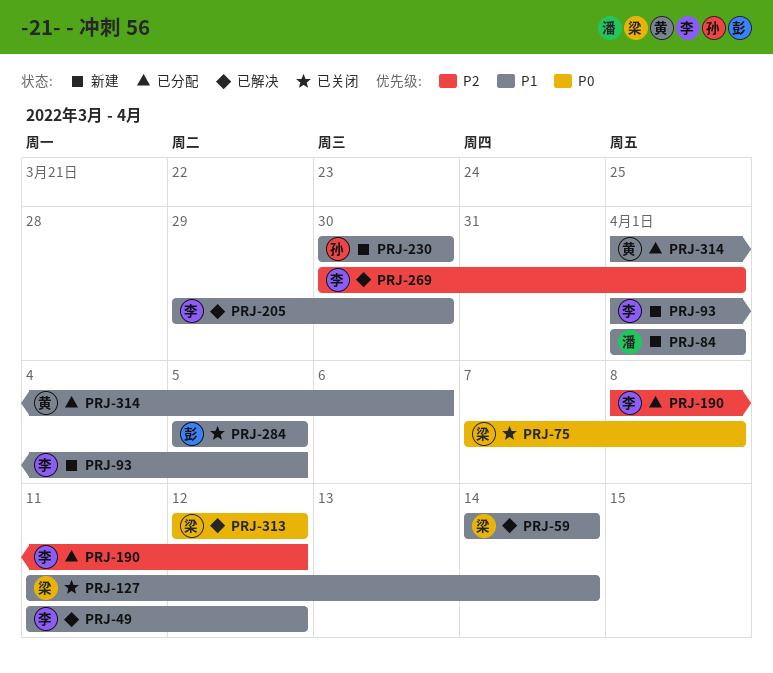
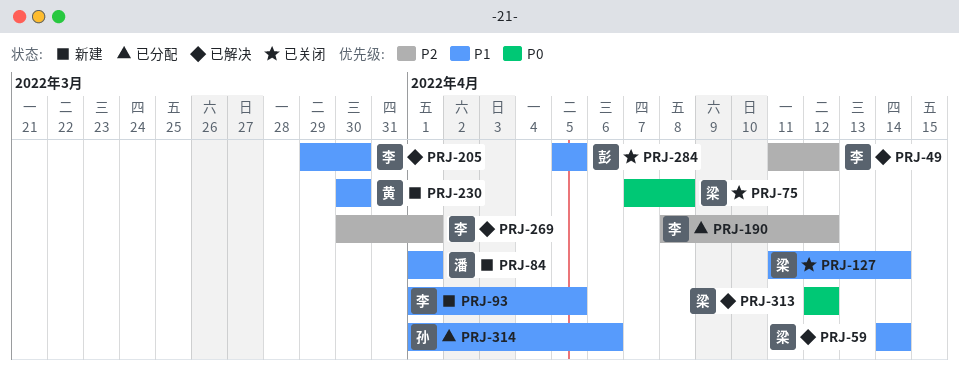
PRJ-49, priority: P1 -> P2
PRJ-230, owner: 孙 -> 黄
PRJ-314, owner: 黄 -> 孙

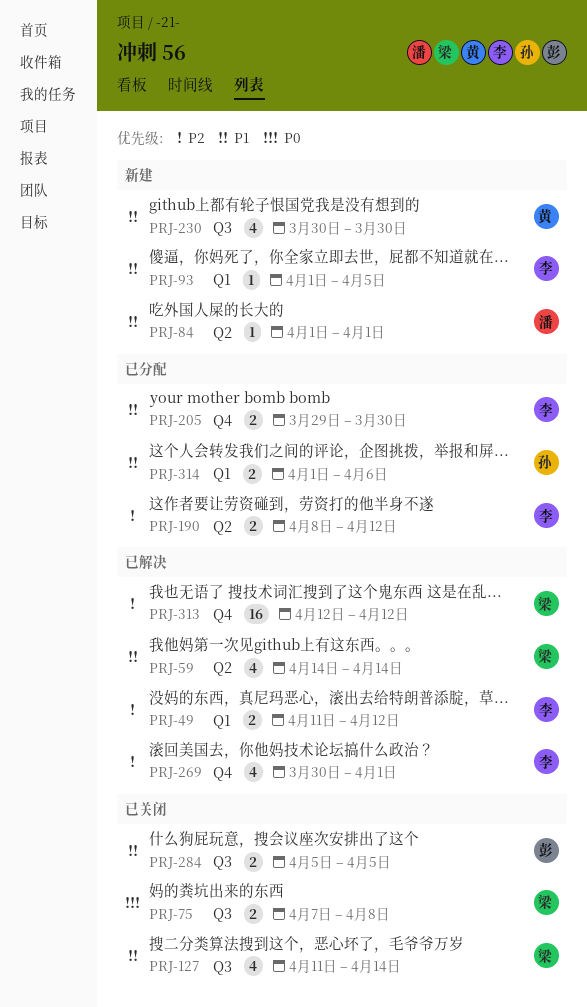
PRJ-205, status: 已解决 -> 已分配
PRJ-313, priority: P0 -> P2

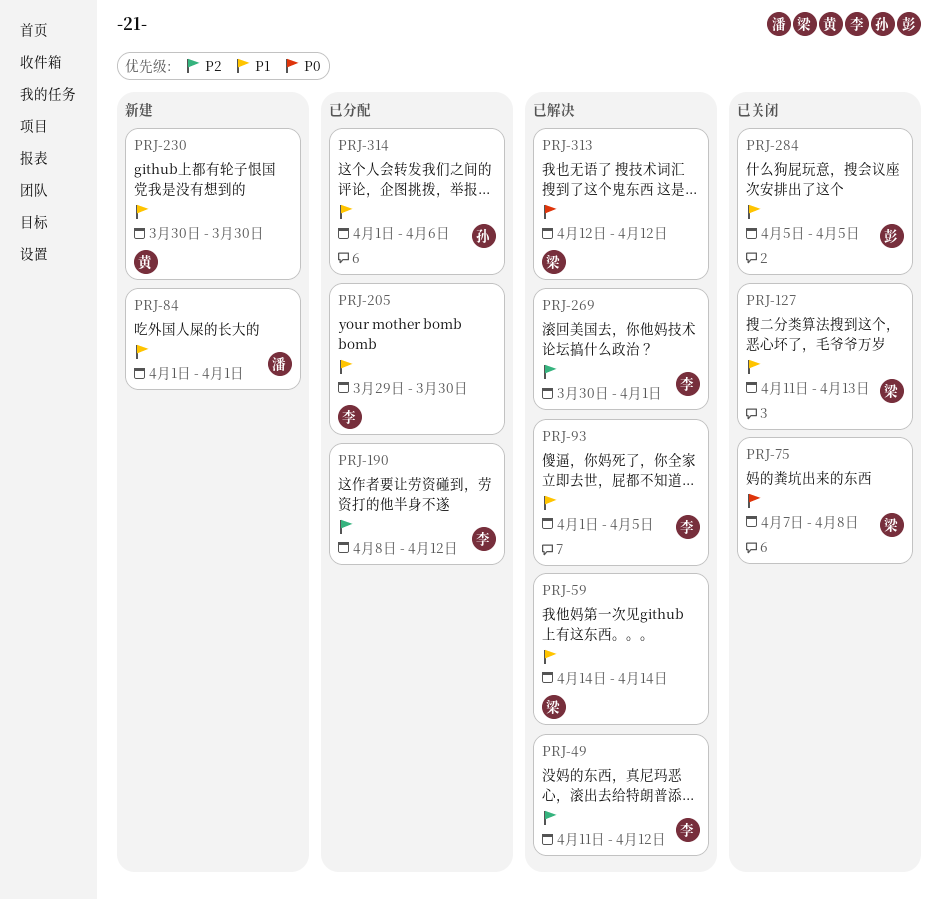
PRJ-93, status: 新建 -> 已解决
PRJ-127, due: Apr 14 -> Apr 13
PRJ-313, priority: P2 -> P0

